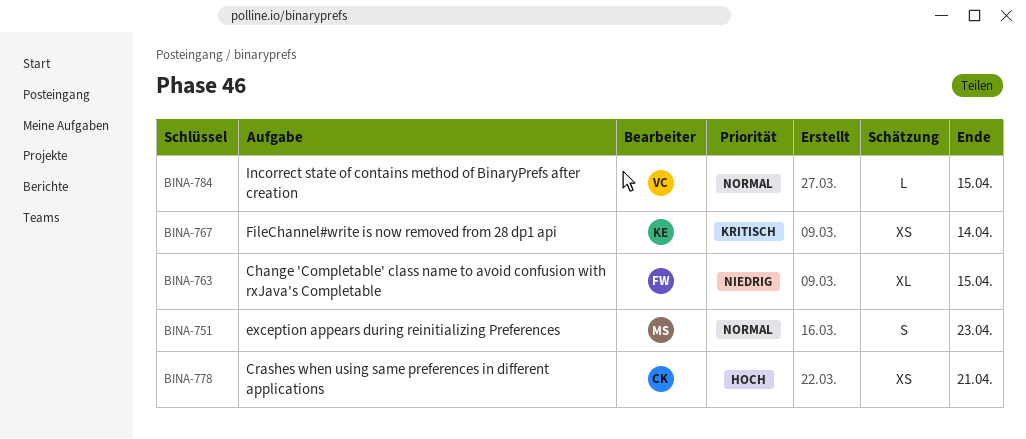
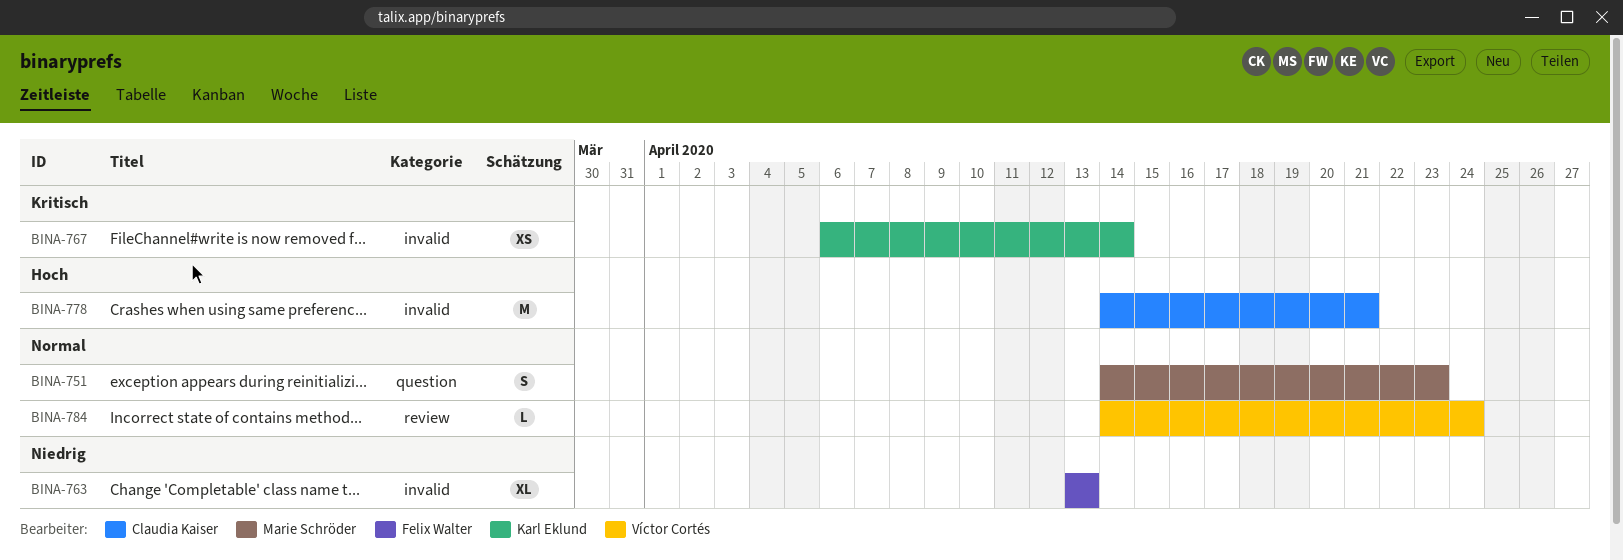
BINA-763, due: Apr 15 -> Apr 13
BINA-778, estimate: XS -> M
BINA-784, due: Apr 15 -> Apr 24

